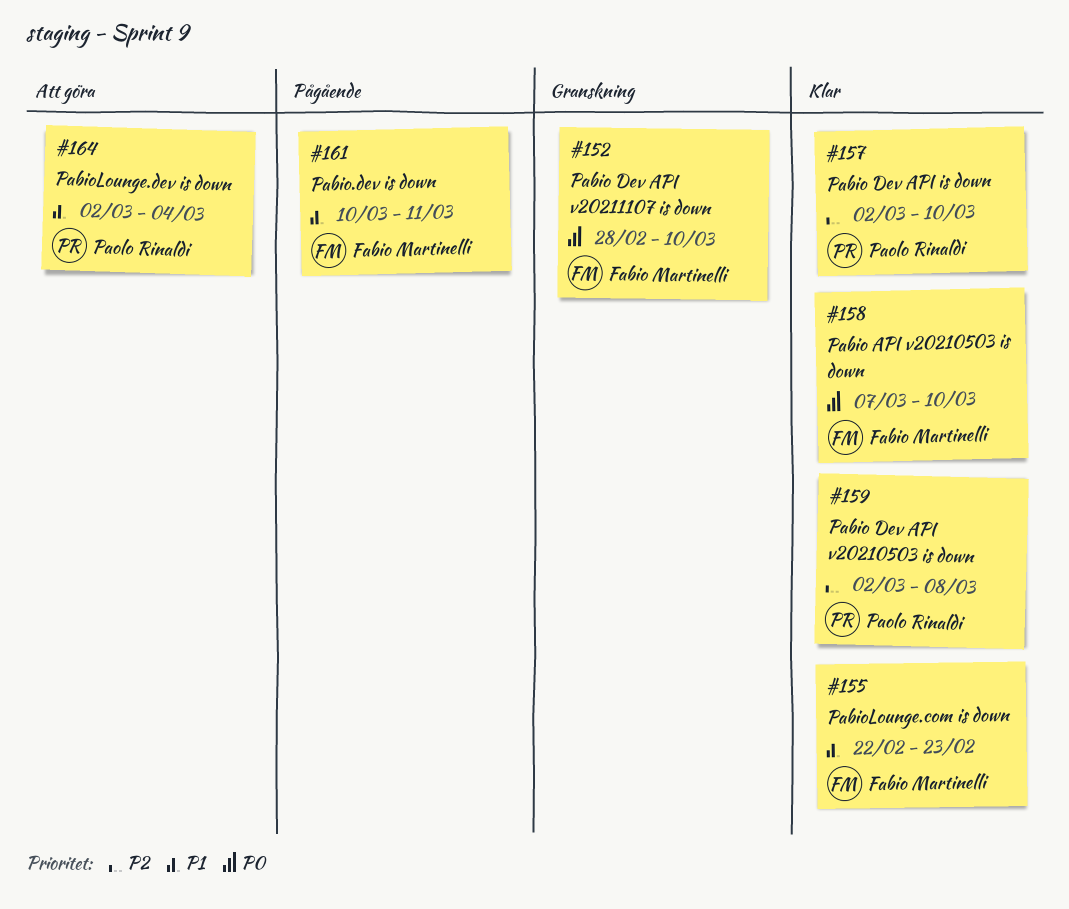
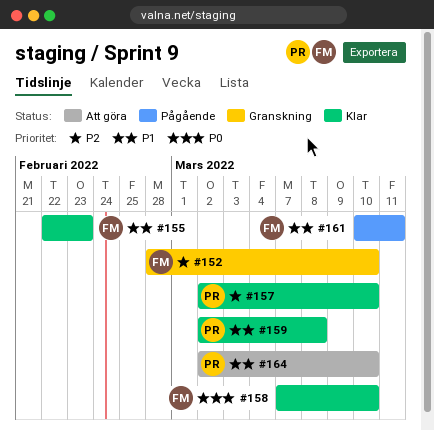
#152, priority: P0 -> P2
#159, priority: P2 -> P1
#164, due: Mar 4 -> Mar 10

